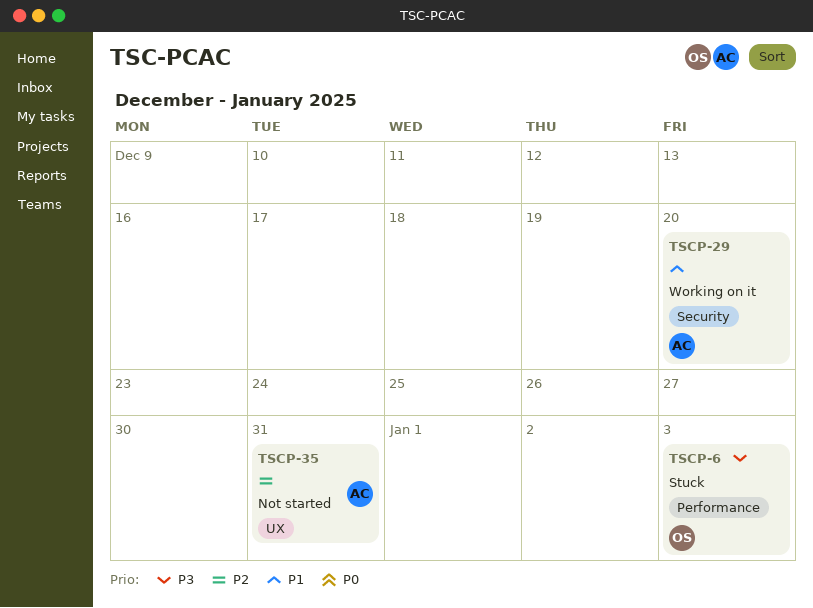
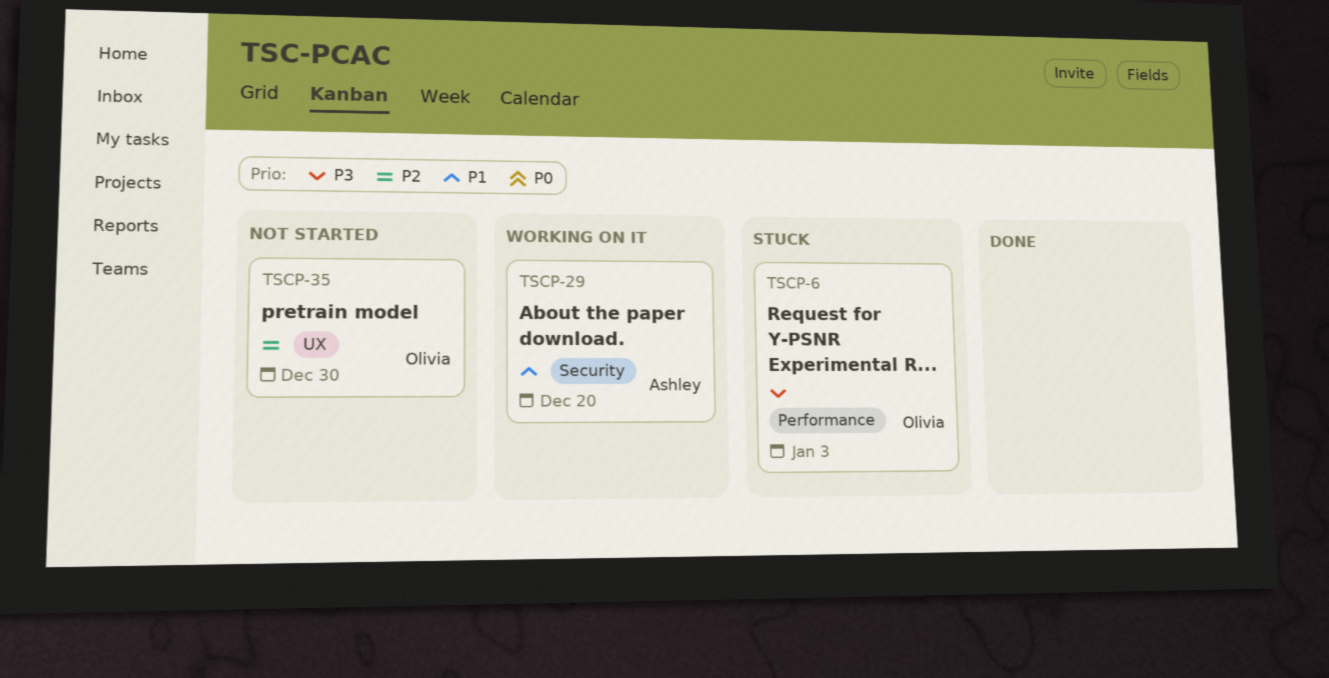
TSCP-35, owner: Ashley -> Olivia
TSCP-35, due: Dec 31 -> Dec 30

